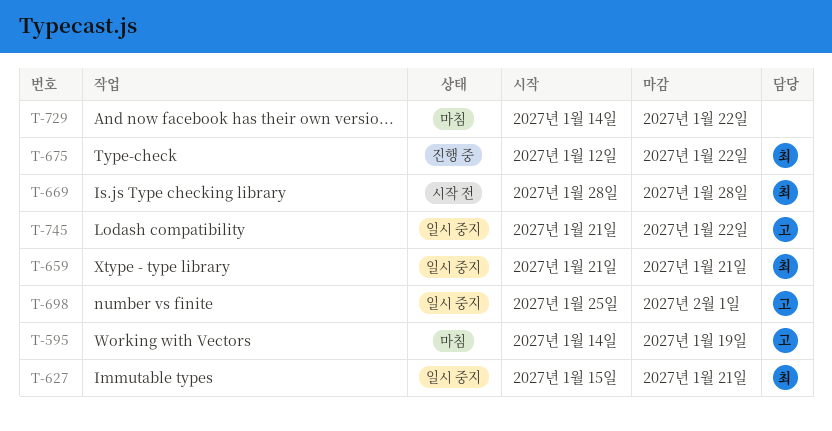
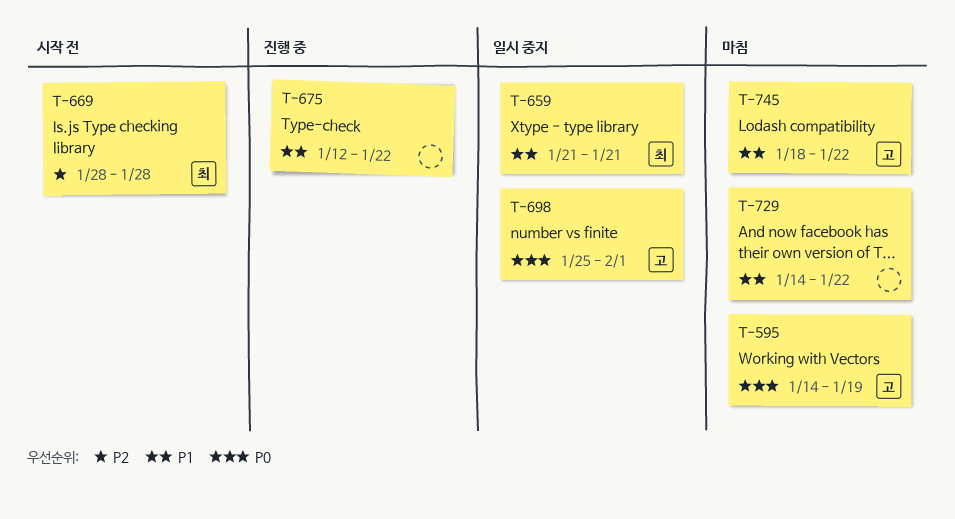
T-627: present -> none
T-675, owner: 최 -> none
T-745, status: 일시 중지 -> 마침
T-745, start: Jan 21 -> Jan 18

